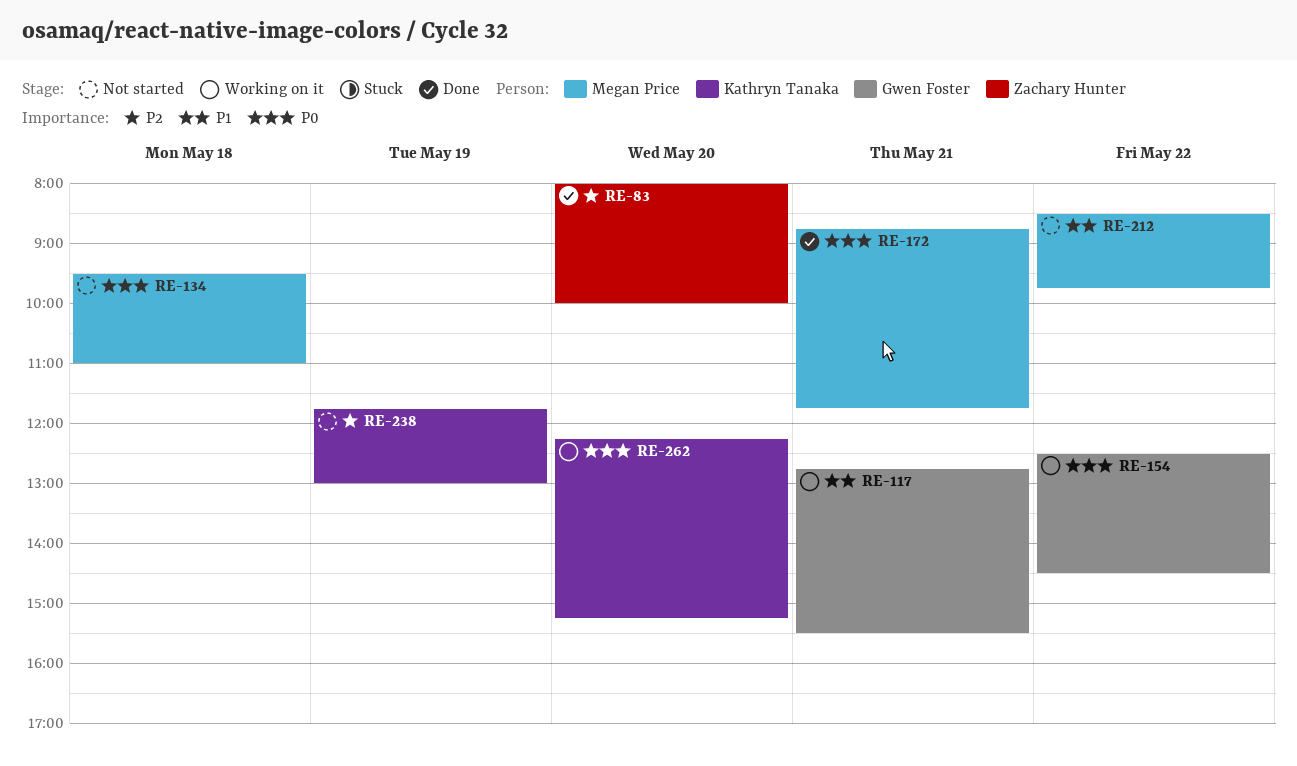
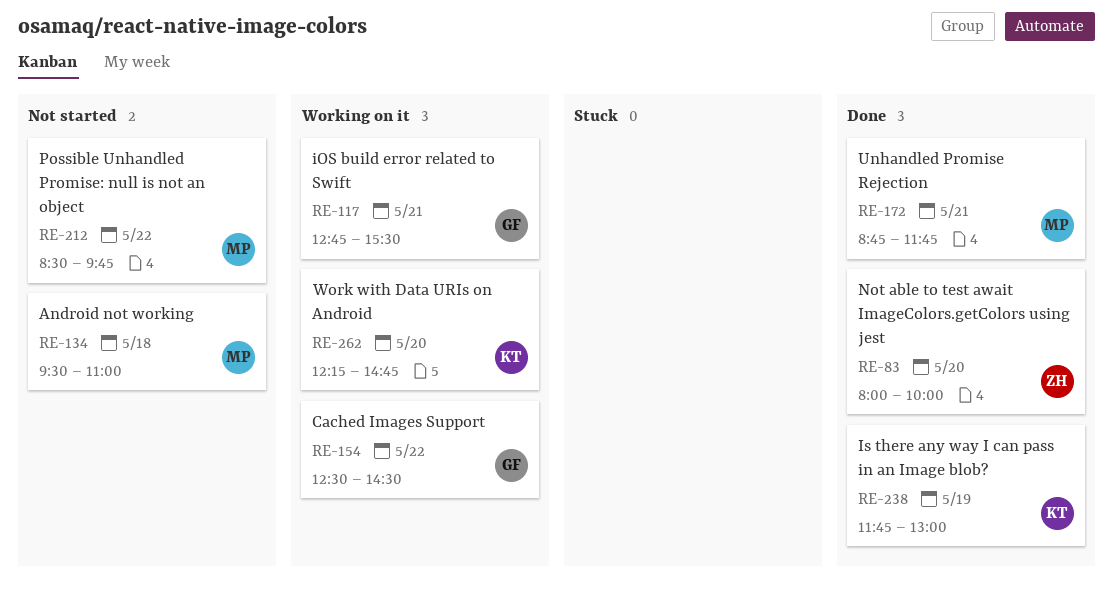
RE-238, status: Not started -> Done
RE-262, ends: 15:15 -> 14:45

